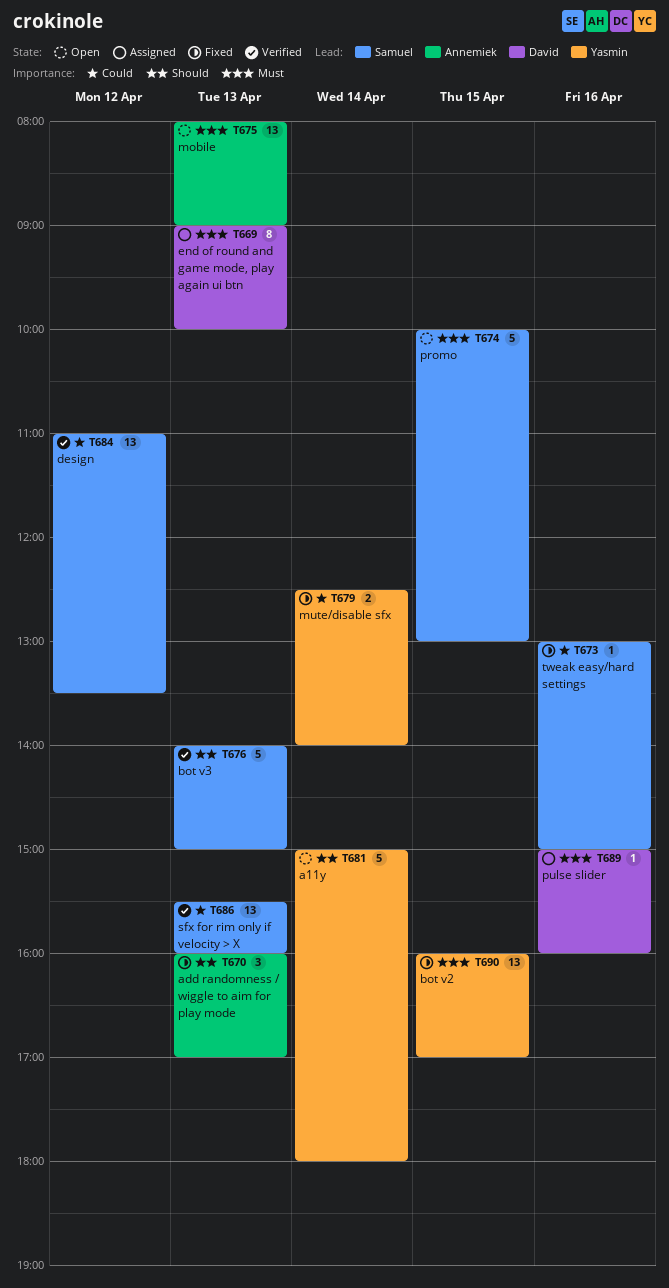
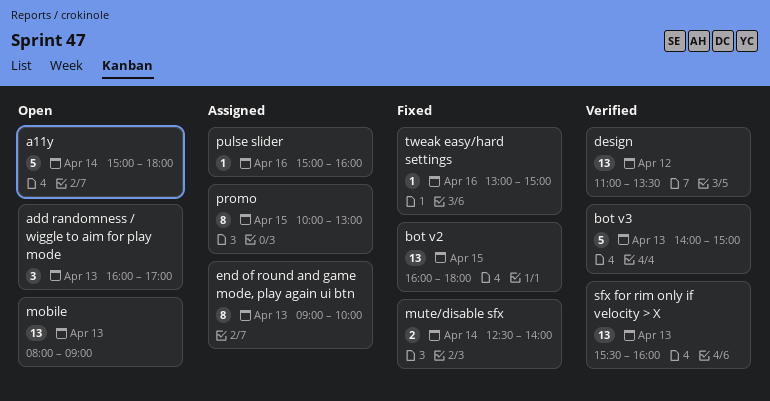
add randomness / wiggle to aim for play mode, status: Fixed -> Open
bot v2, ends: 17:00 -> 18:00
promo, status: Open -> Assigned
promo, estimate: 5 -> 8

